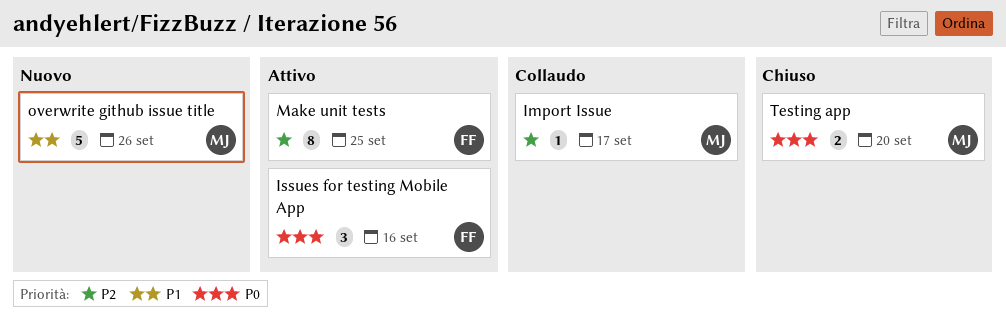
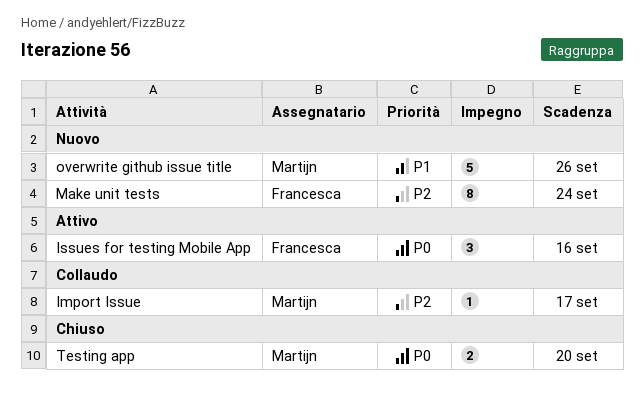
Make unit tests, status: Attivo -> Nuovo
Make unit tests, due: Sep 25 -> Sep 24

